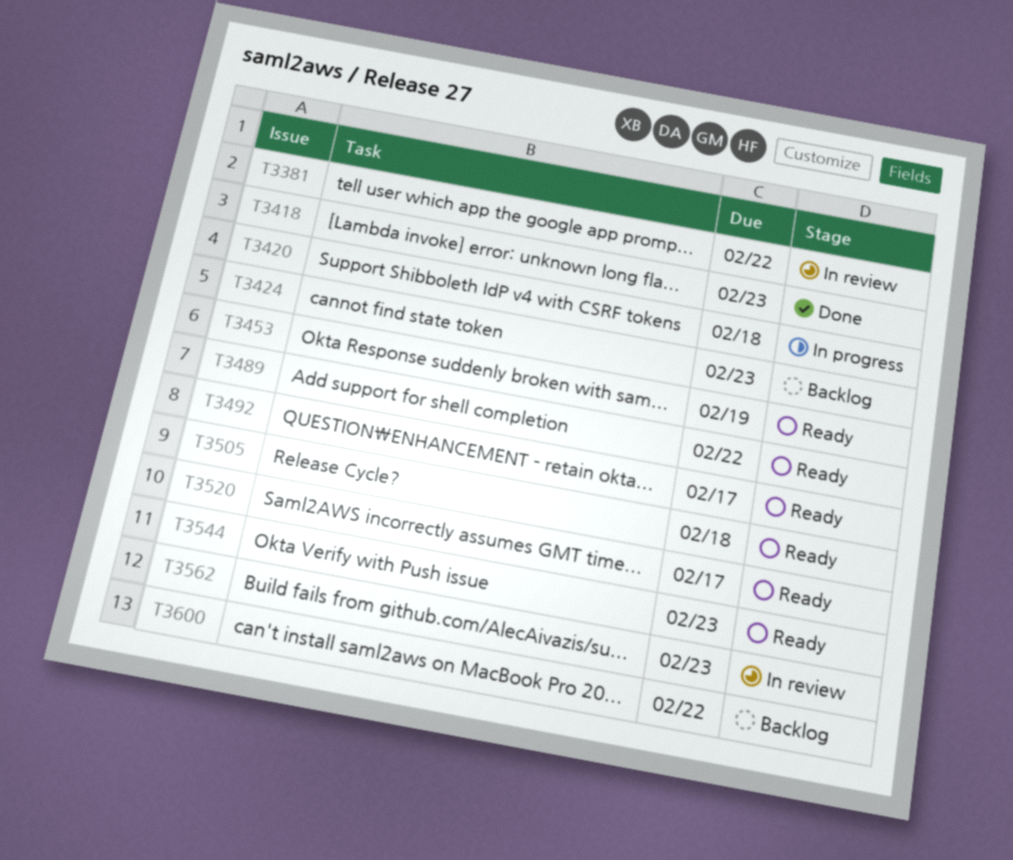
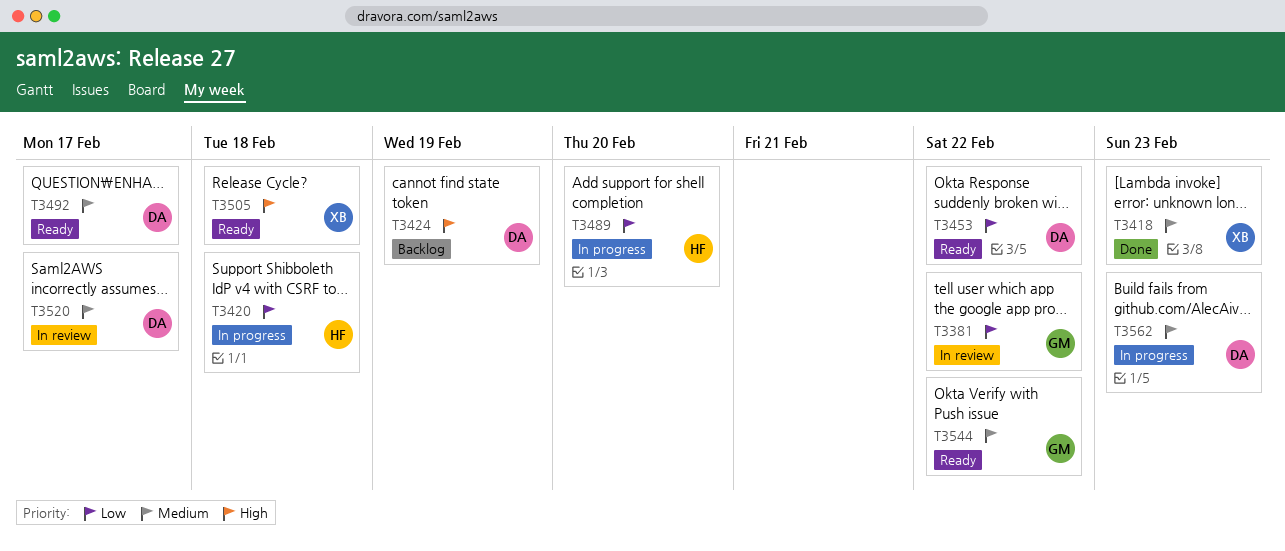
T3424, due: Feb 23 -> Feb 19
T3453, due: Feb 19 -> Feb 22
T3489, status: Ready -> In progress
T3489, due: Feb 22 -> Feb 20
T3520, status: Ready -> In review
T3544, due: Feb 23 -> Feb 22
T3562, status: In review -> In progress
T3600: present -> none

